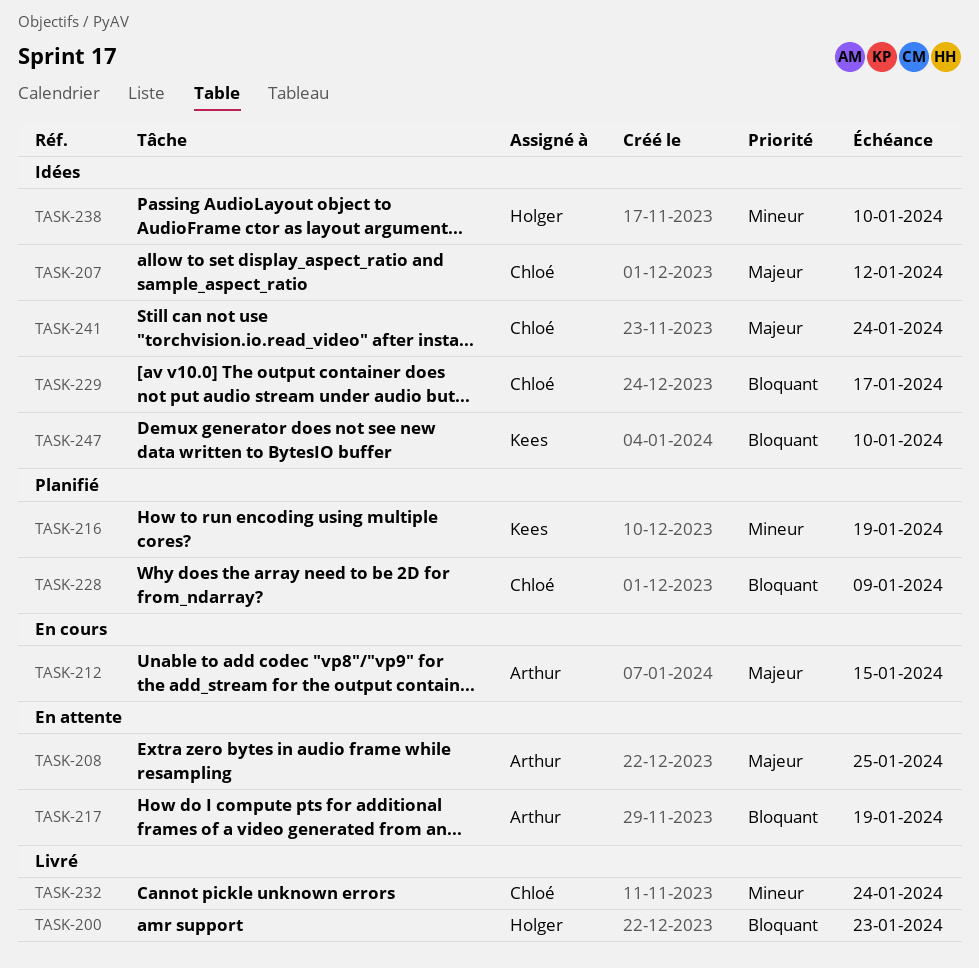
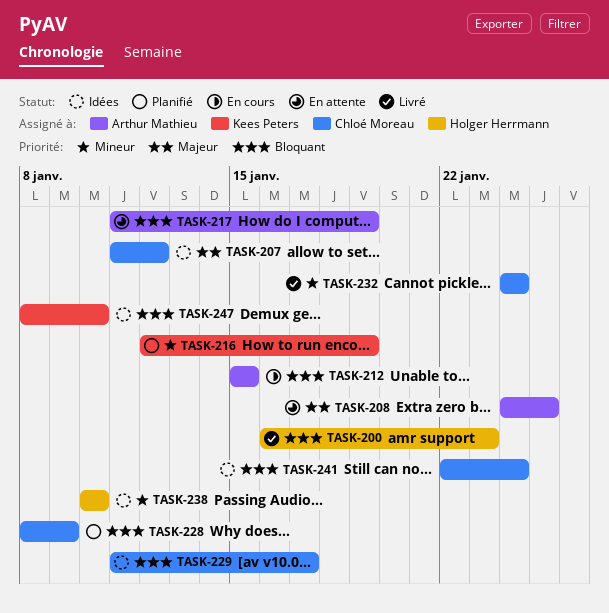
TASK-212, priority: Majeur -> Bloquant
TASK-241, priority: Majeur -> Bloquant

